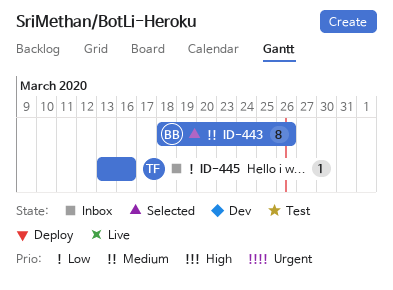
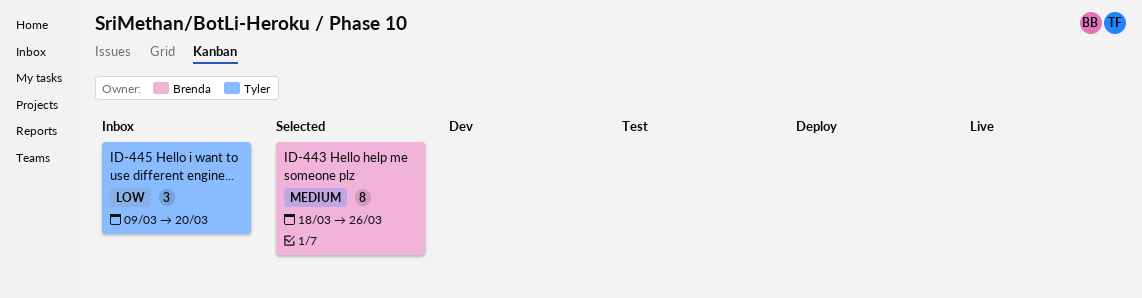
ID-445, estimate: 1 -> 3
ID-445, start: Mar 13 -> Mar 9
ID-445, due: Mar 16 -> Mar 20

